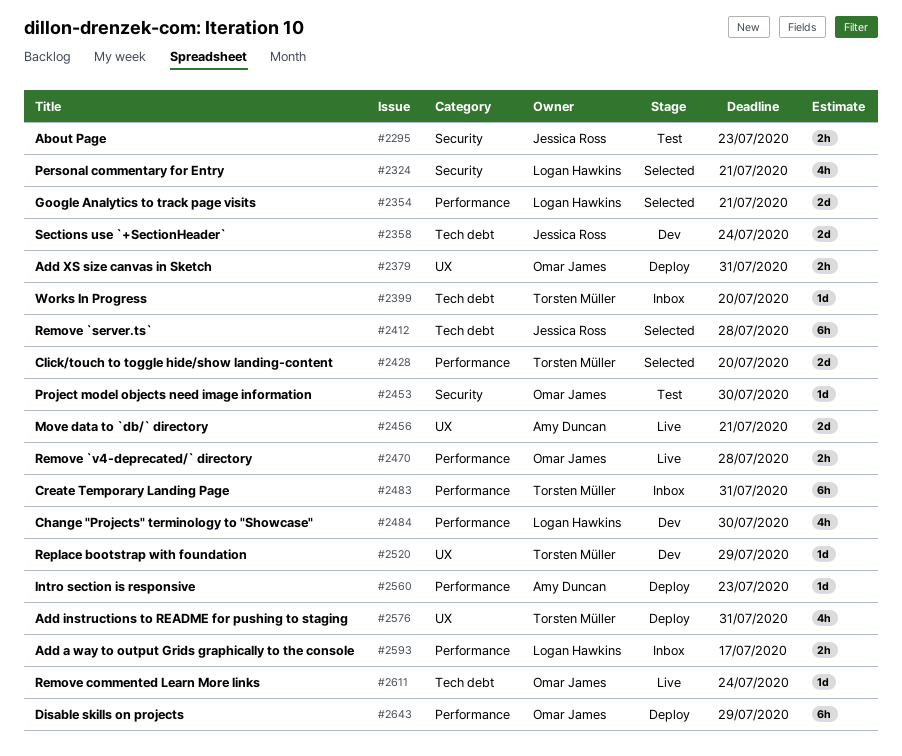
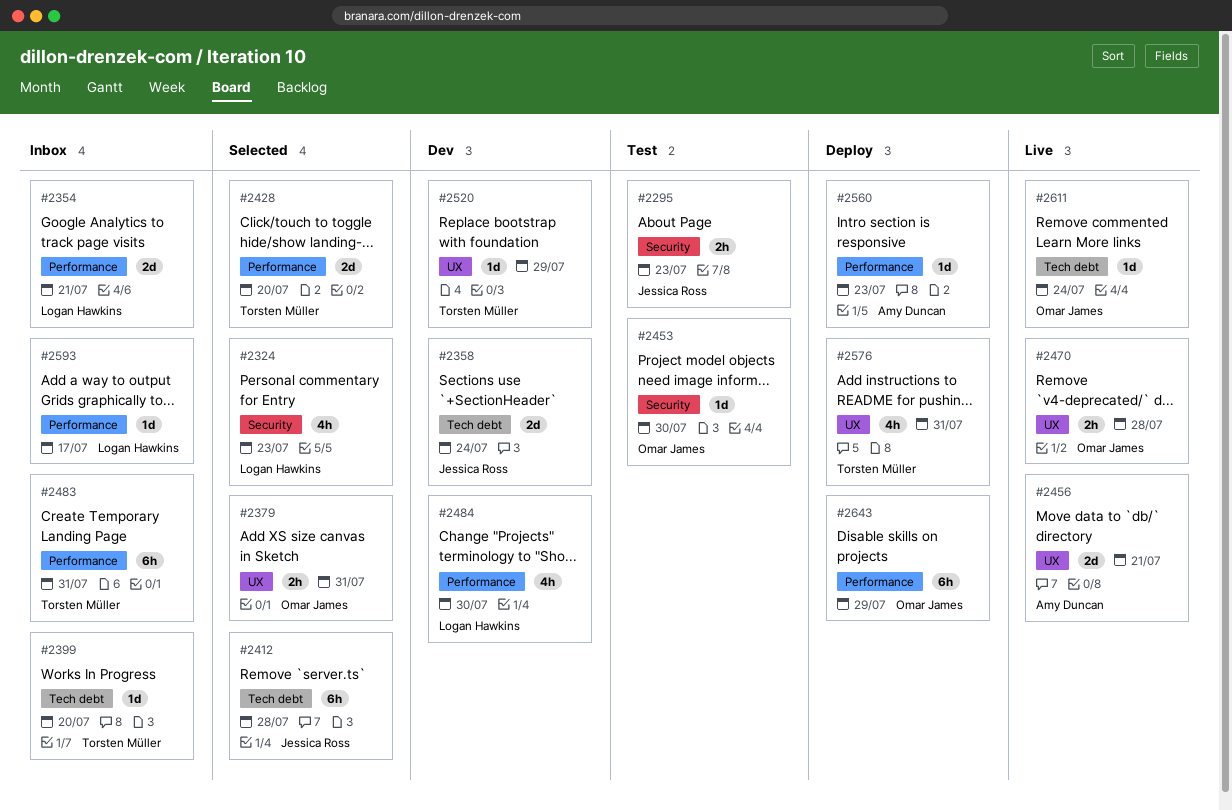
#2324, due: Jul 21 -> Jul 23
#2354, status: Selected -> Inbox
#2379, status: Deploy -> Selected
#2470, label: Performance -> UX
#2593, estimate: 2h -> 1d

